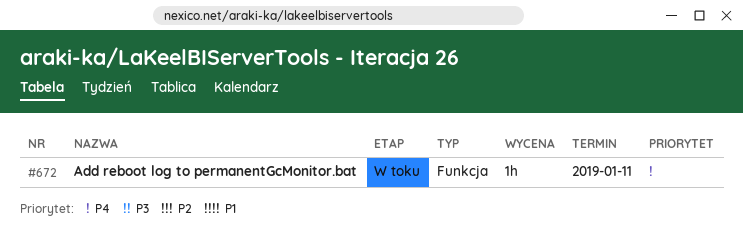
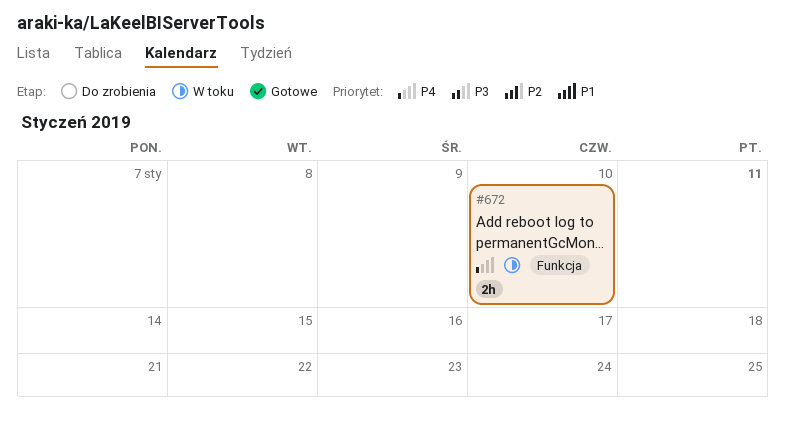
#672, estimate: 1h -> 2h
#672, due: Jan 11 -> Jan 10

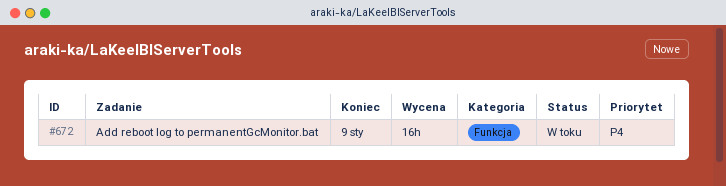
#672, estimate: 2h -> 16h
#672, due: Jan 10 -> Jan 9

